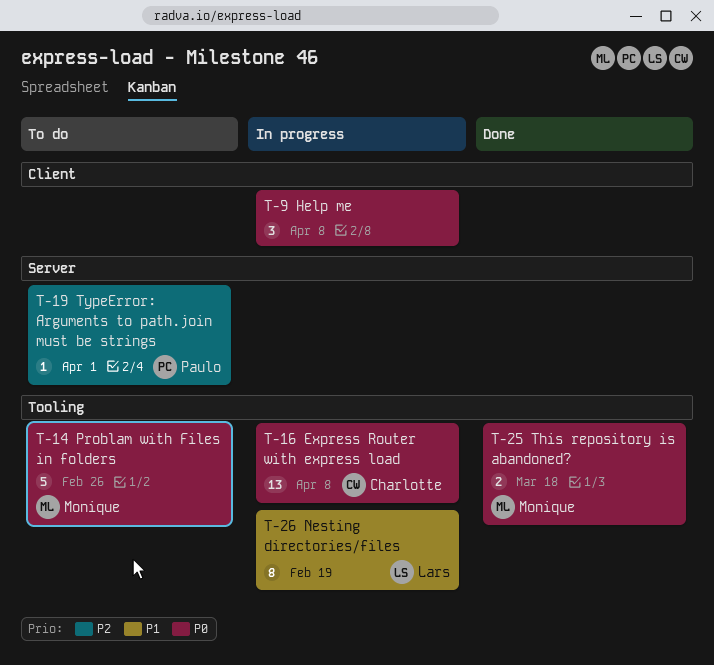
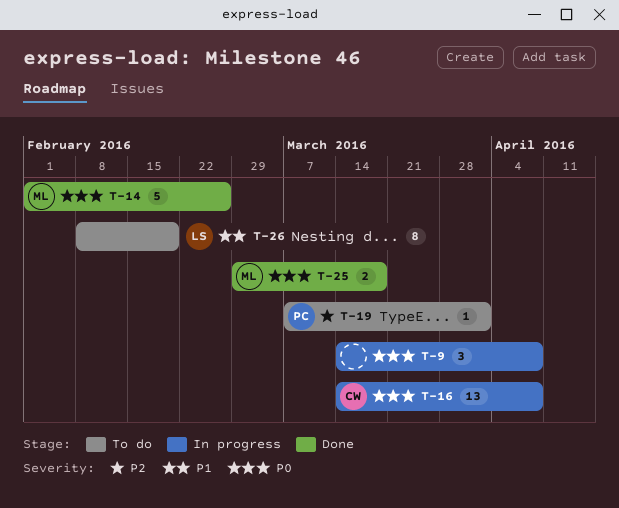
T-14, status: To do -> Done
T-26, status: In progress -> To do

